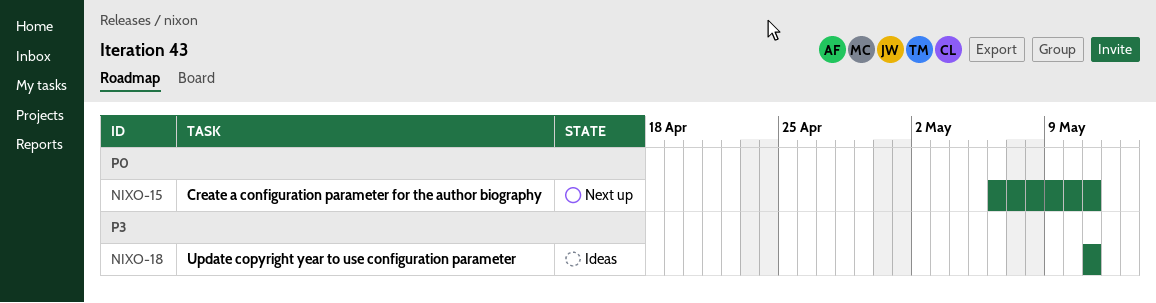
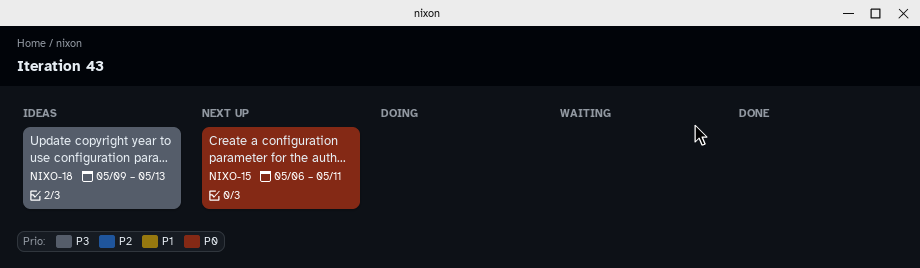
NIXO-18, start: May 11 -> May 9
NIXO-18, due: May 11 -> May 13

